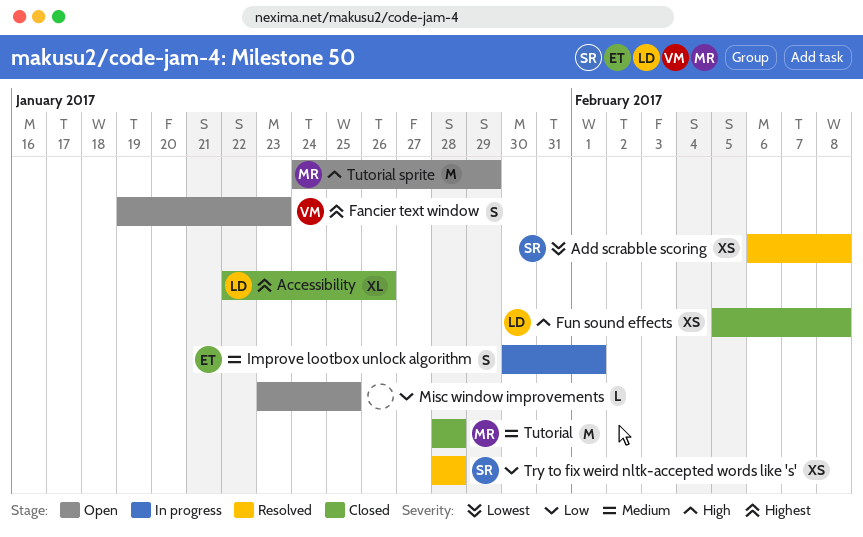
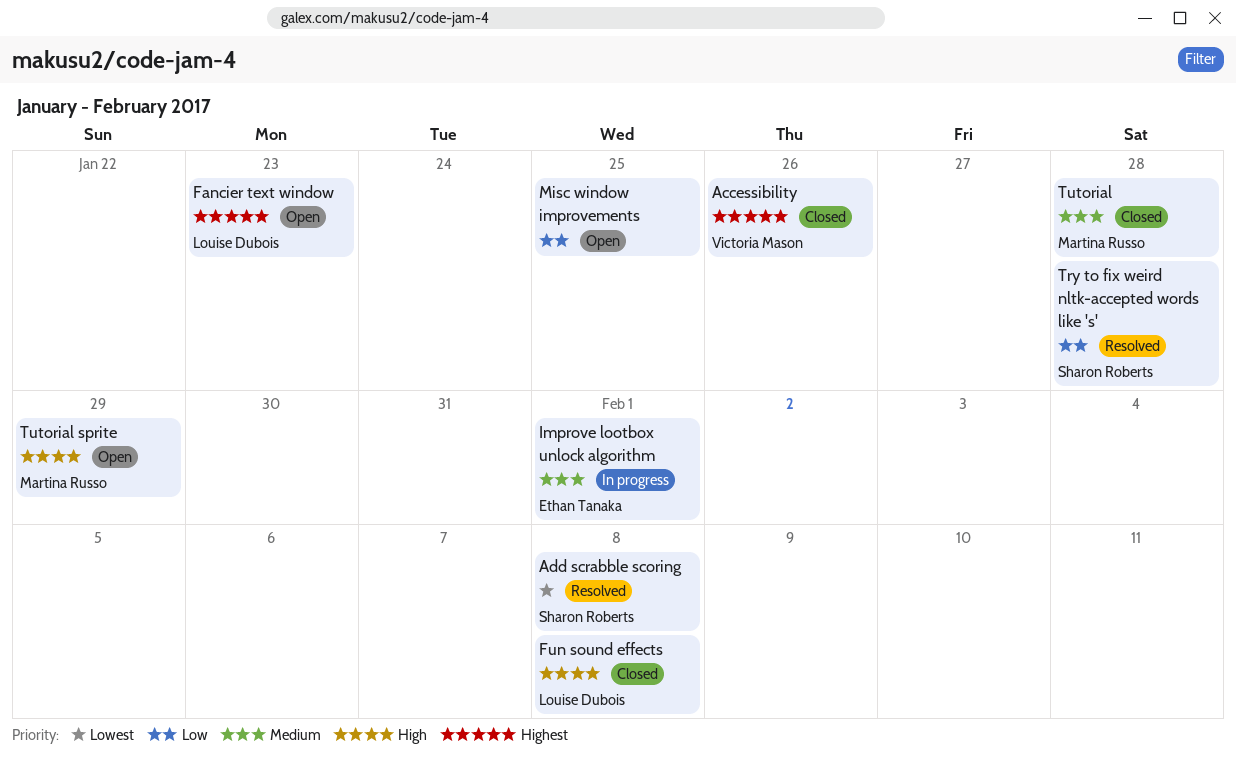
Accessibility, owner: Louise Dubois -> Victoria Mason
Fancier text window, owner: Victoria Mason -> Louise Dubois

